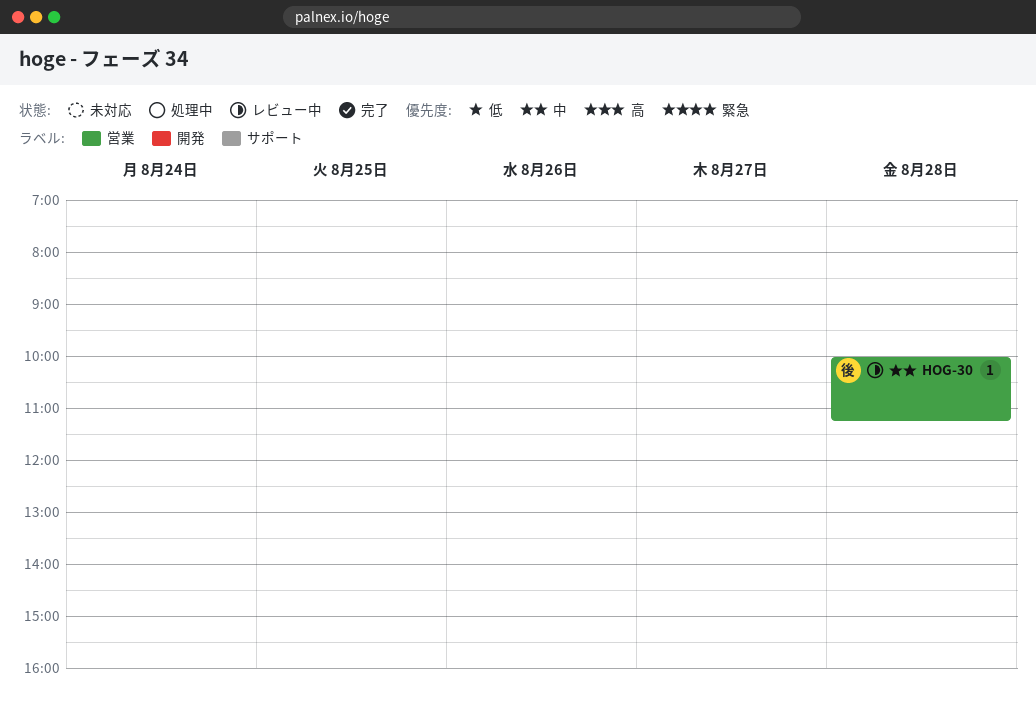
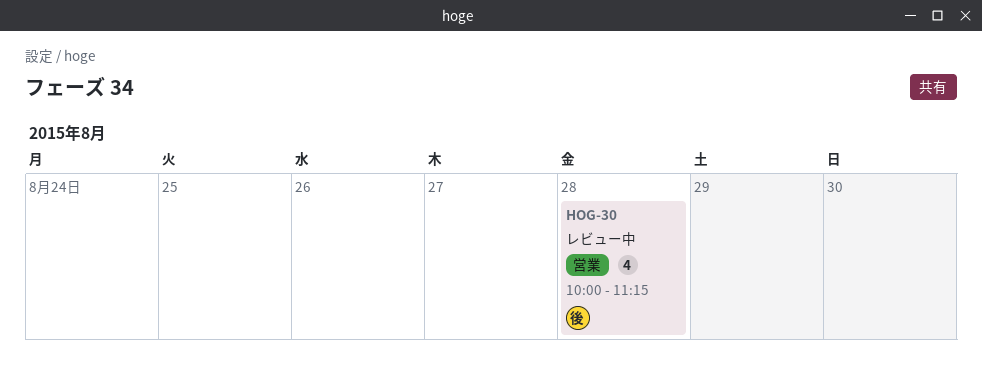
HOG-30, estimate: 1 -> 4

